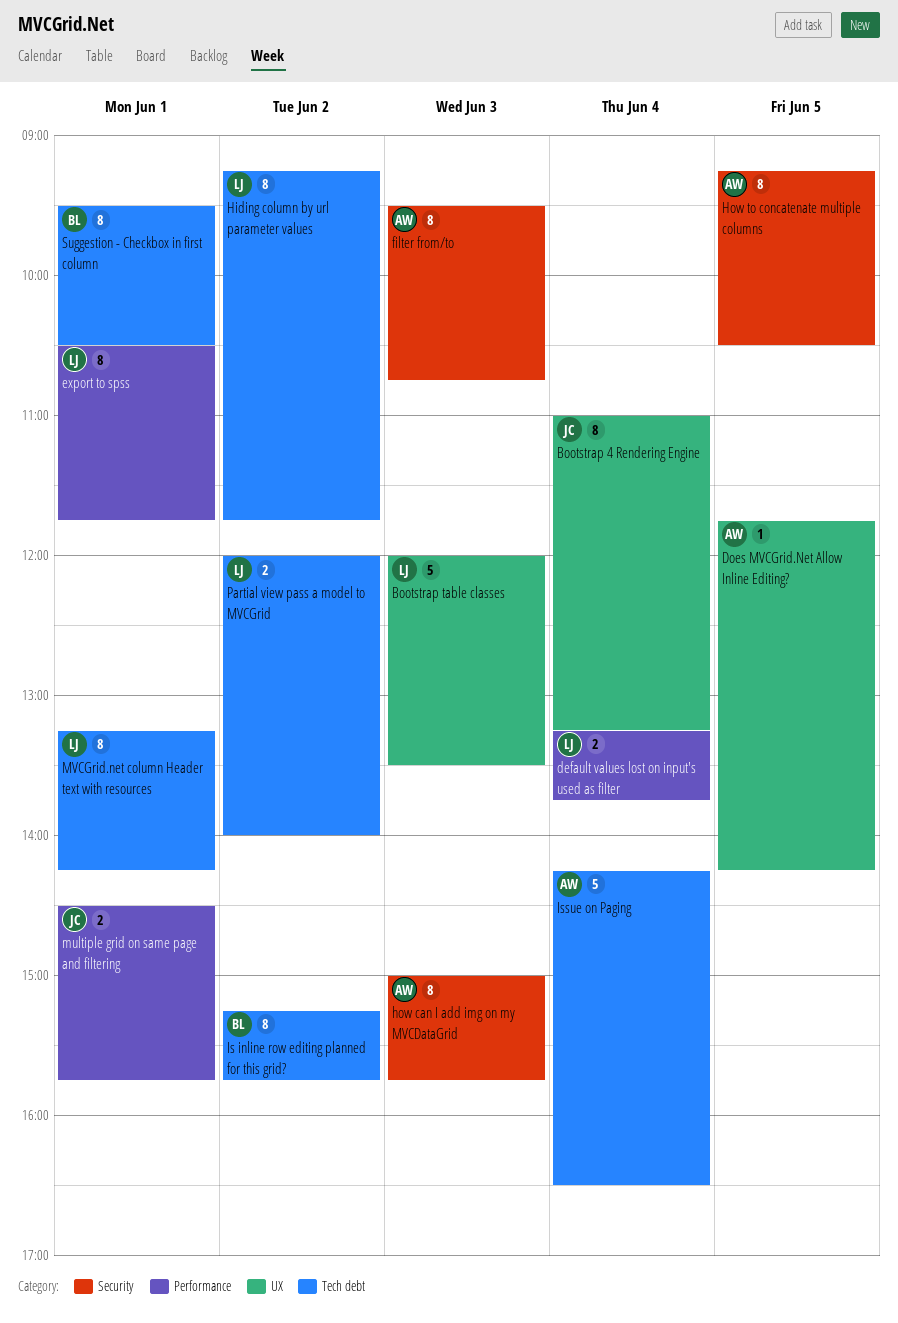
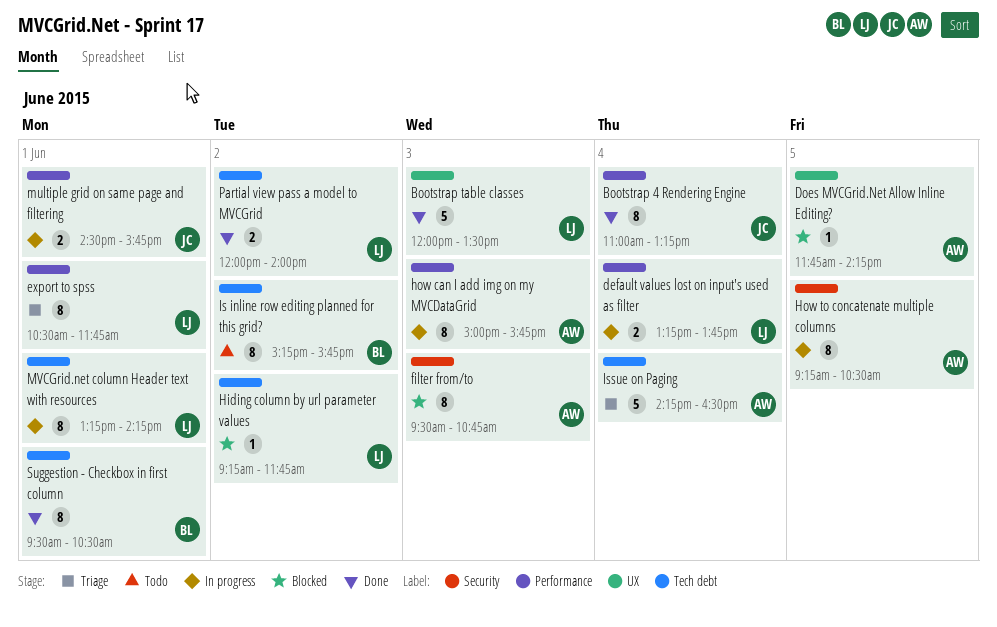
Bootstrap 4 Rendering Engine, label: UX -> Performance
Hiding column by url parameter values, estimate: 8 -> 1
how can I add img on my MVCDataGrid, label: Security -> Performance

